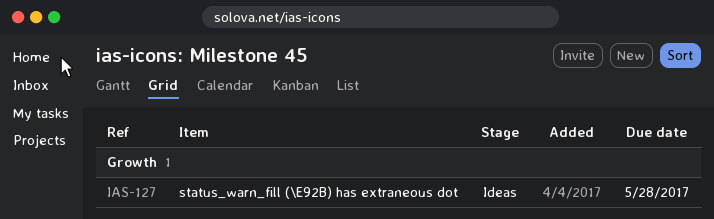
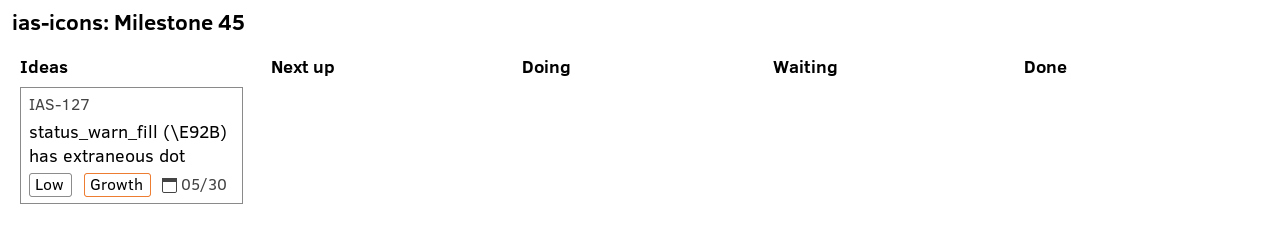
IAS-127, due: May 28 -> May 30

